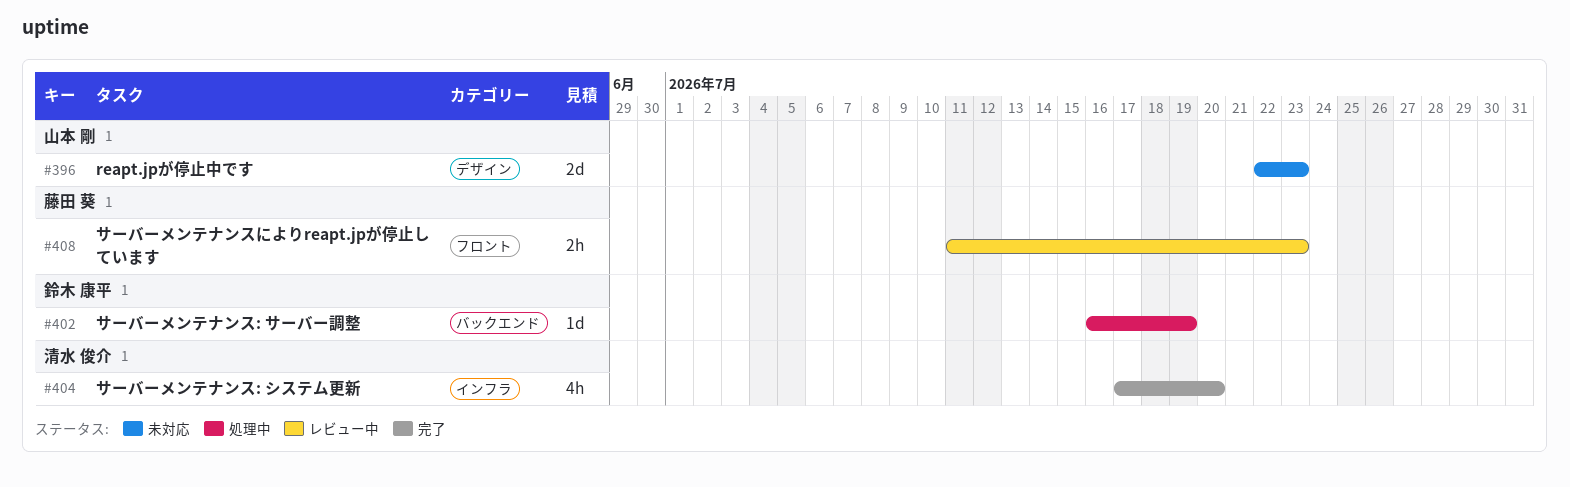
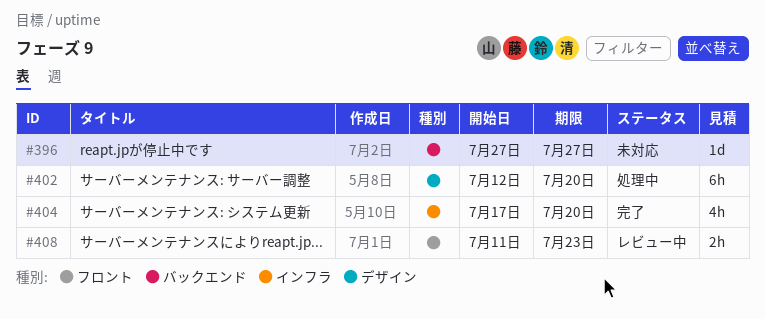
#396, label: デザイン -> バックエンド
#396, estimate: 2d -> 1d
#396, start: Jul 22 -> Jul 27
#396, due: Jul 23 -> Jul 27
#402, label: バックエンド -> デザイン
#402, estimate: 1d -> 6h
#402, start: Jul 16 -> Jul 12
#402, due: Jul 19 -> Jul 20

